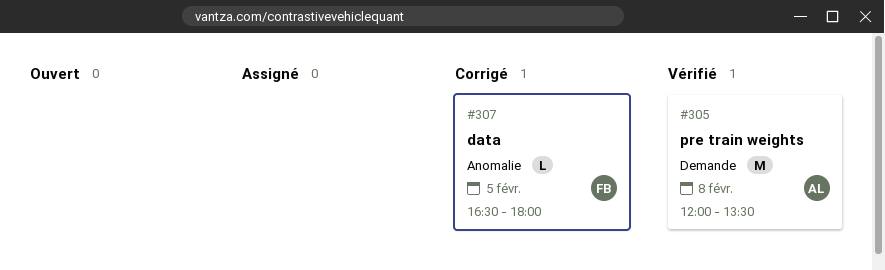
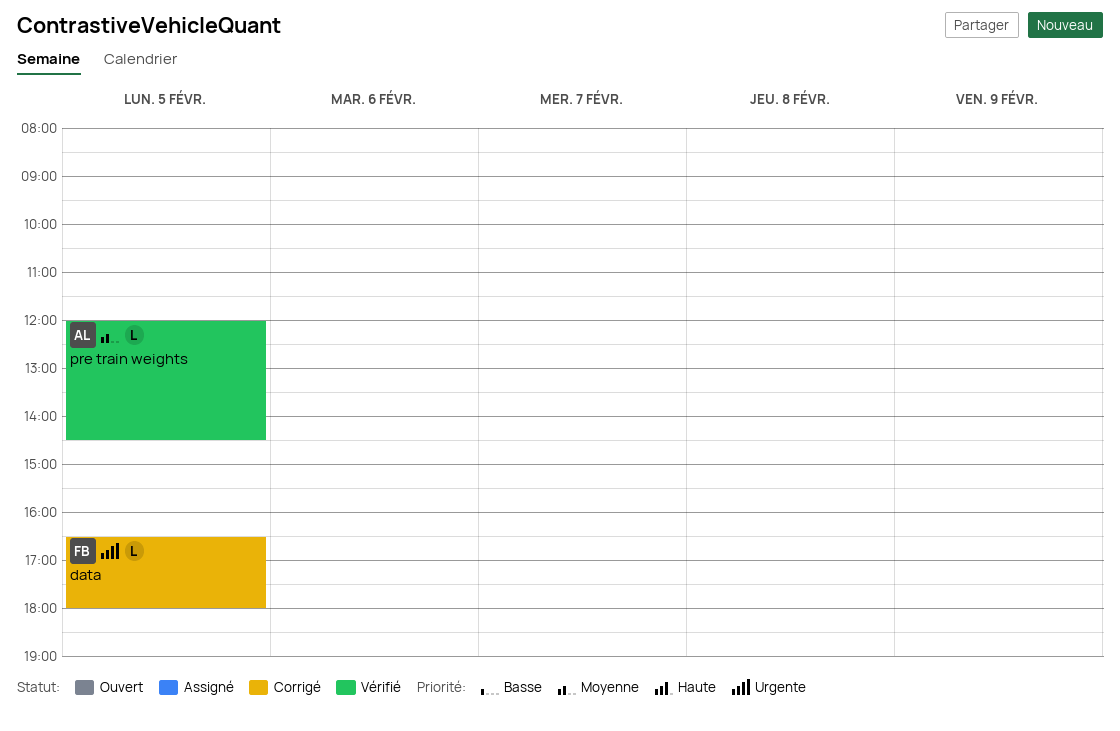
pre train weights, estimate: M -> L
pre train weights, day: Feb 8 -> Feb 5
pre train weights, ends: 13:30 -> 14:30

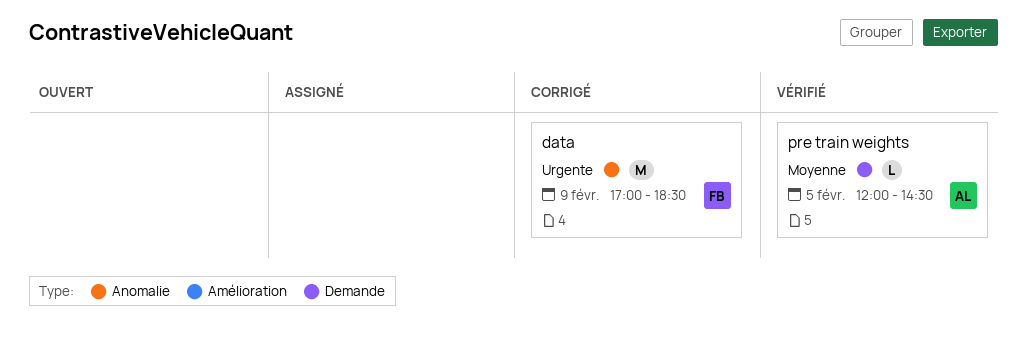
data, estimate: L -> M
data, day: Feb 5 -> Feb 9
data, begins: 16:30 -> 17:00
data, ends: 18:00 -> 18:30

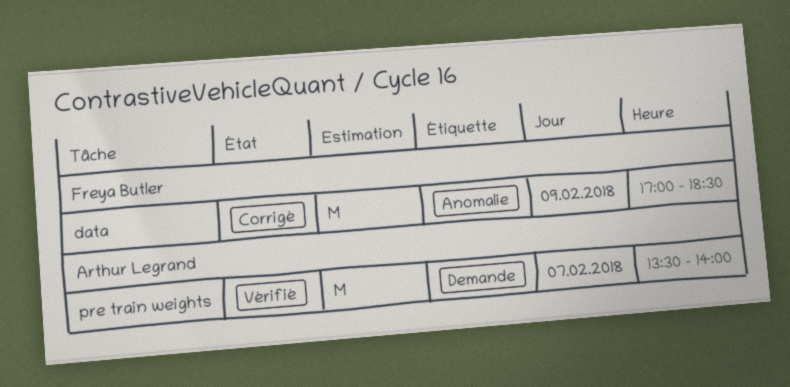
pre train weights, estimate: L -> M
pre train weights, day: Feb 5 -> Feb 7
pre train weights, begins: 12:00 -> 13:30
pre train weights, ends: 14:30 -> 14:00

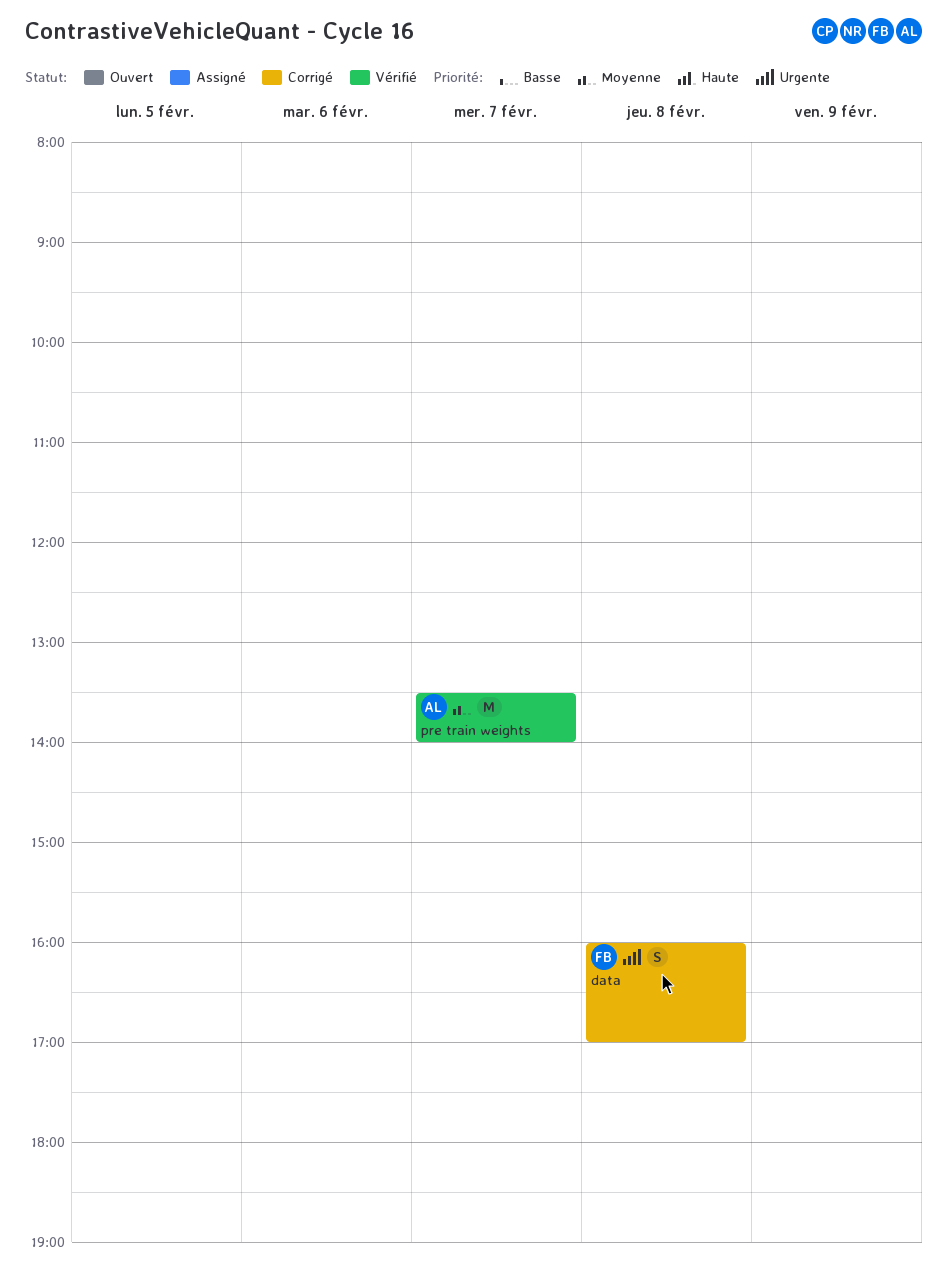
data, estimate: M -> S
data, day: Feb 9 -> Feb 8
data, begins: 17:00 -> 16:00
data, ends: 18:30 -> 17:00

